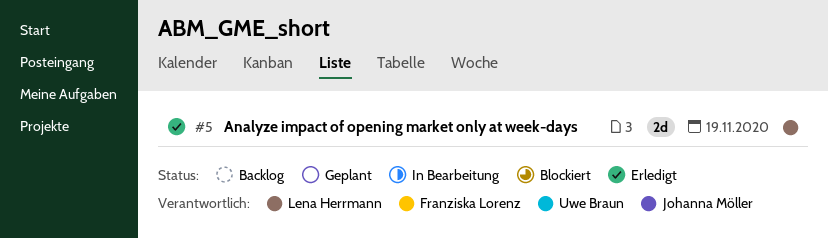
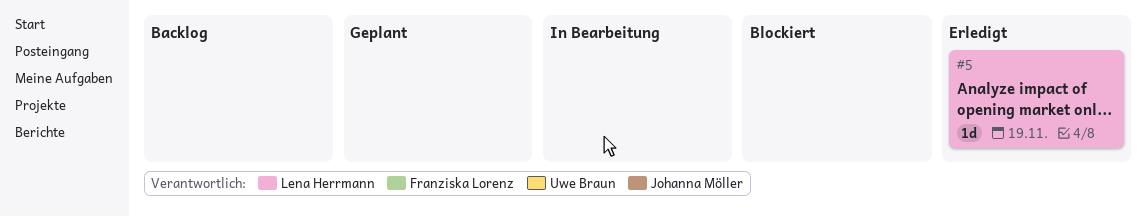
#5, estimate: 2d -> 1d

